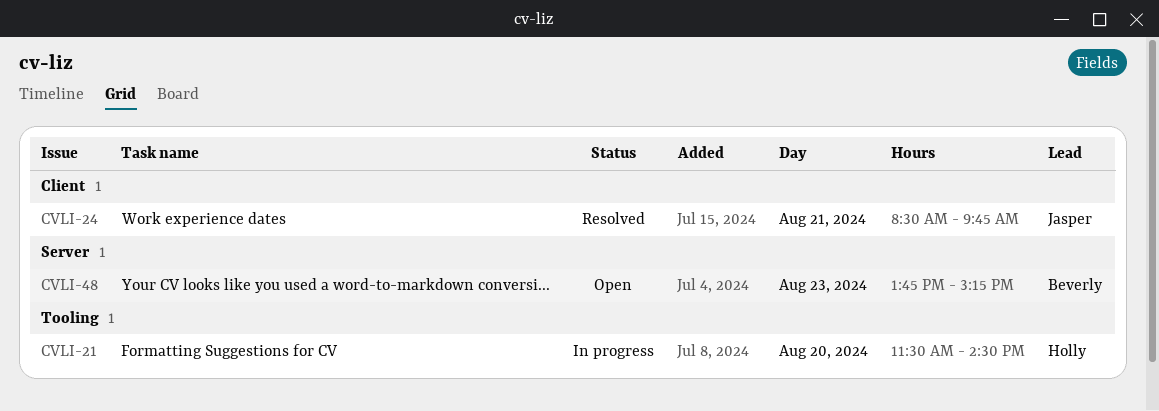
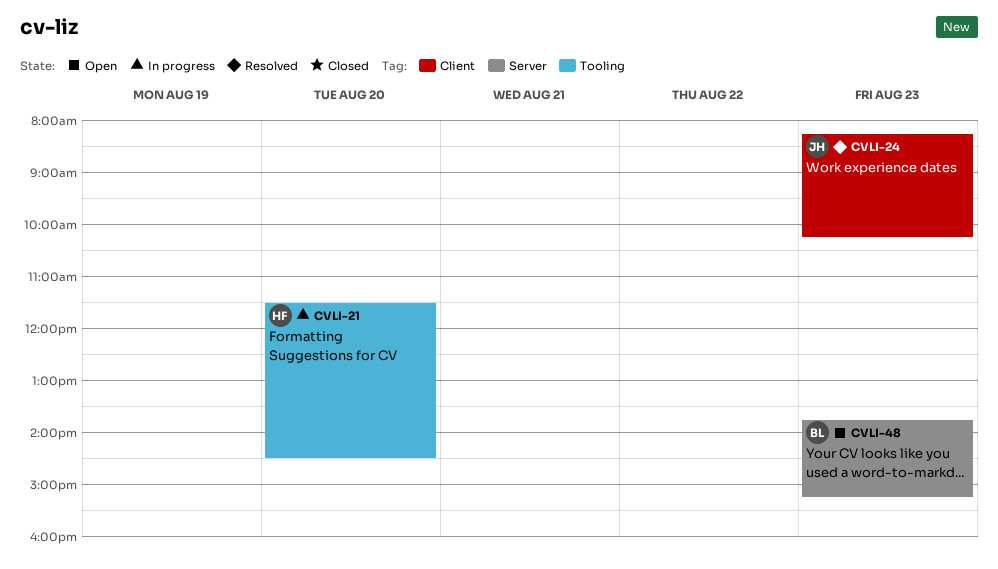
CVLI-24, day: Aug 21 -> Aug 23
CVLI-24, begins: 08:30 -> 08:15
CVLI-24, ends: 09:45 -> 10:15

